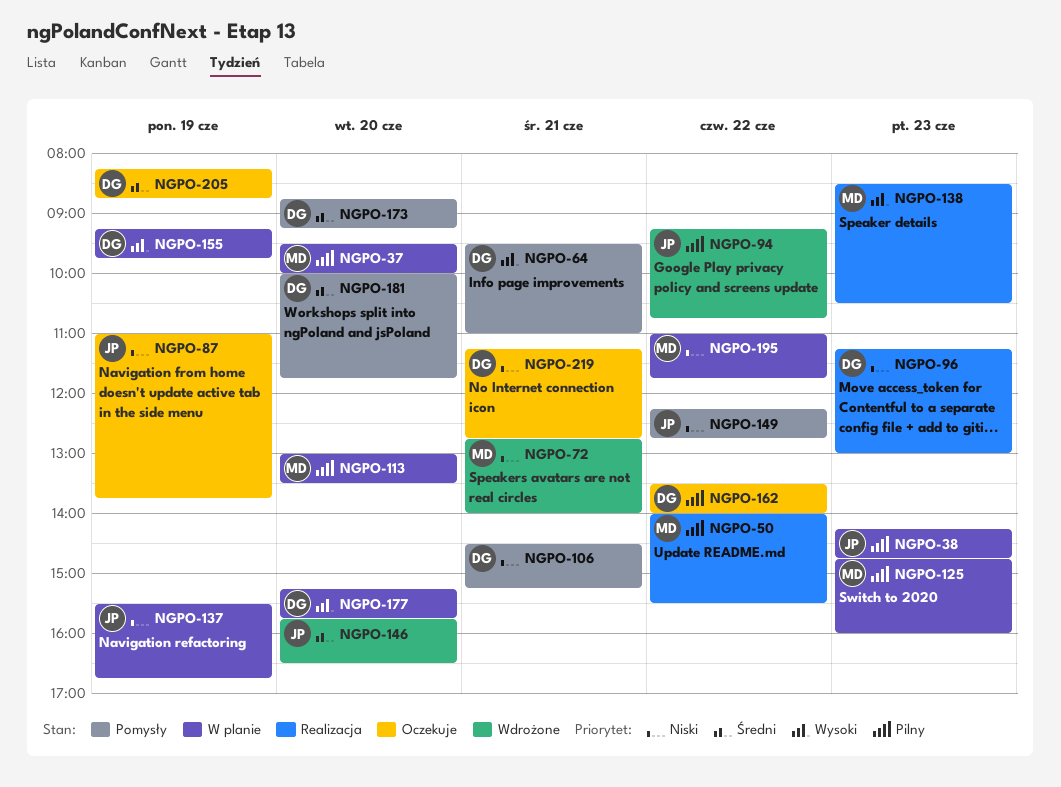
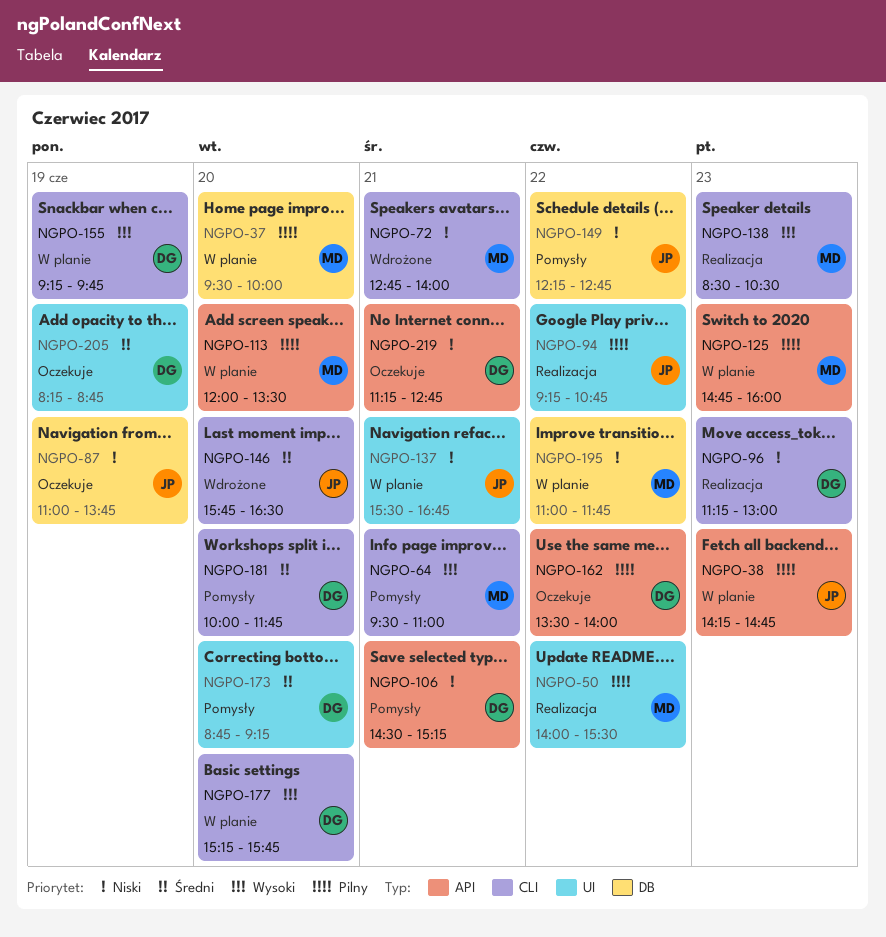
NGPO-64, owner: DG -> MD
NGPO-94, status: Wdrożone -> Realizacja
NGPO-113, begins: 13:00 -> 12:00
NGPO-137, day: Jun 19 -> Jun 21

